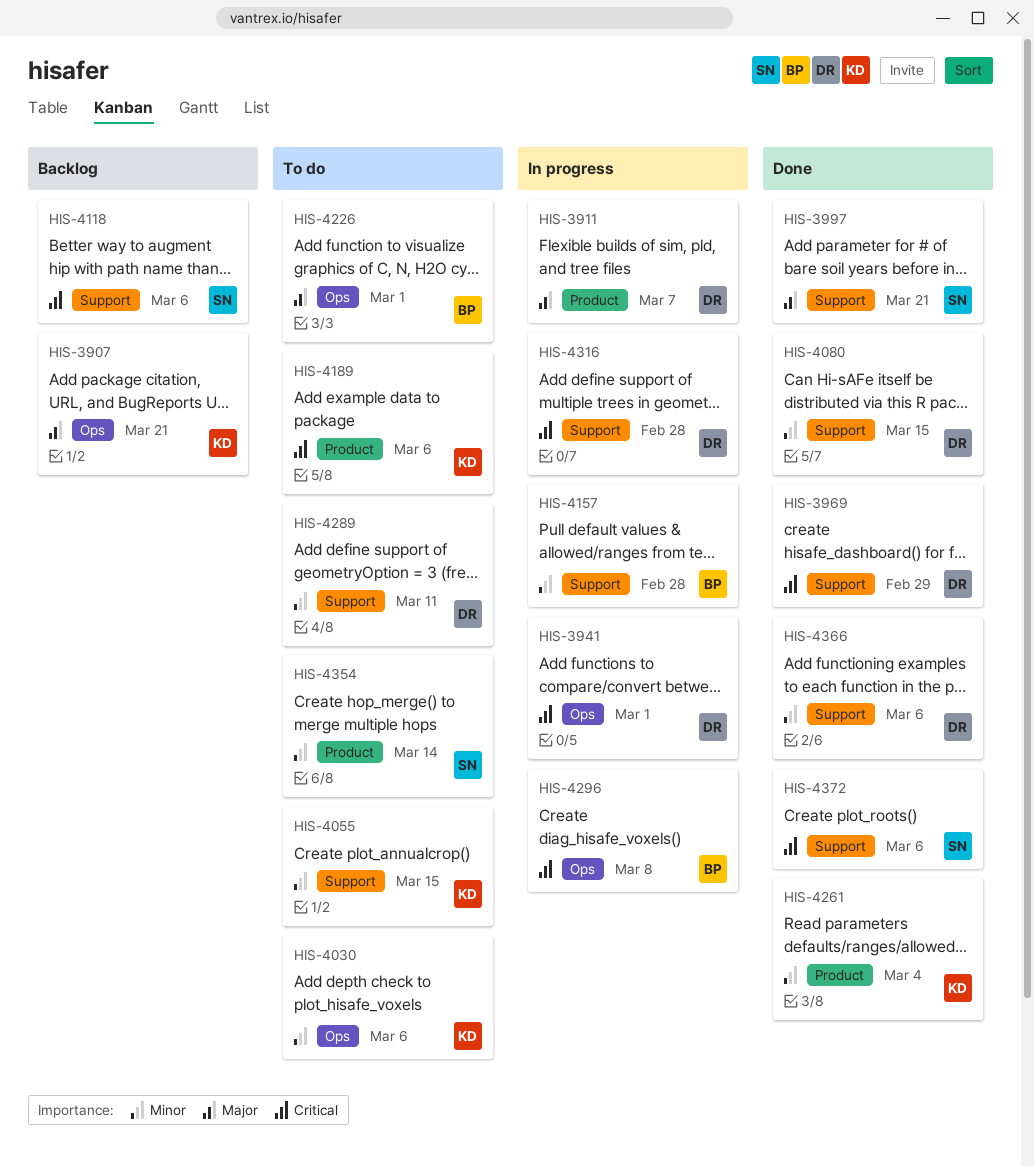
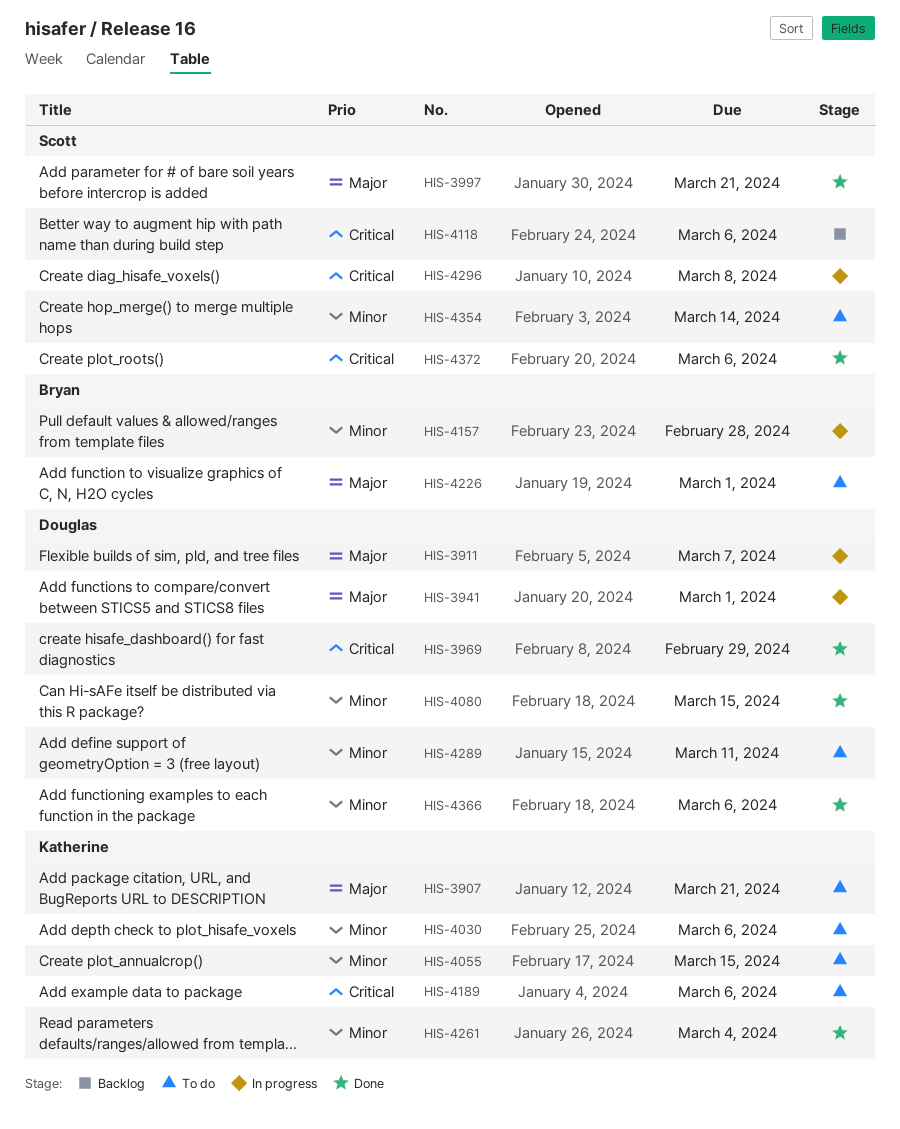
HIS-3907, status: Backlog -> To do
HIS-3941, priority: Critical -> Major
HIS-4296, owner: Bryan -> Scott
HIS-4316: present -> none

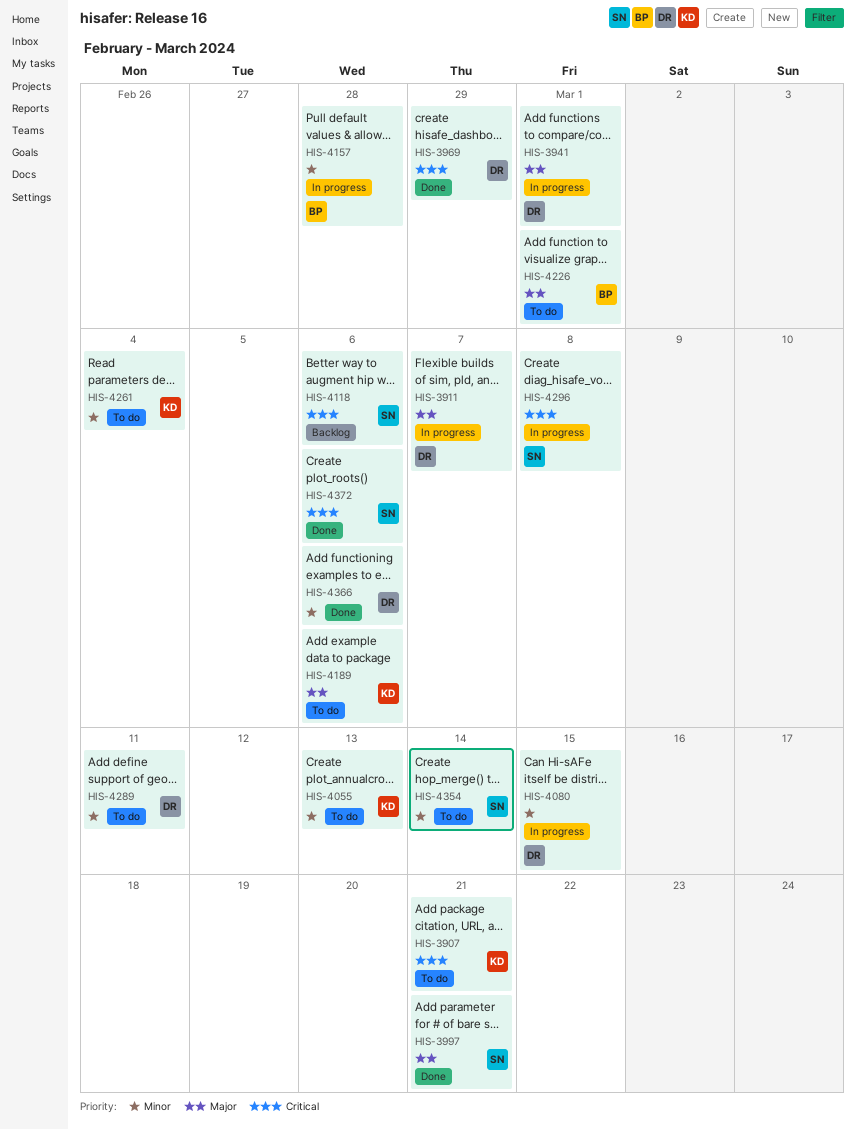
HIS-3907, priority: Major -> Critical
HIS-4030: present -> none
HIS-4055, due: Mar 15 -> Mar 13
HIS-4080, status: Done -> In progress
HIS-4189, priority: Critical -> Major
HIS-4261, status: Done -> To do

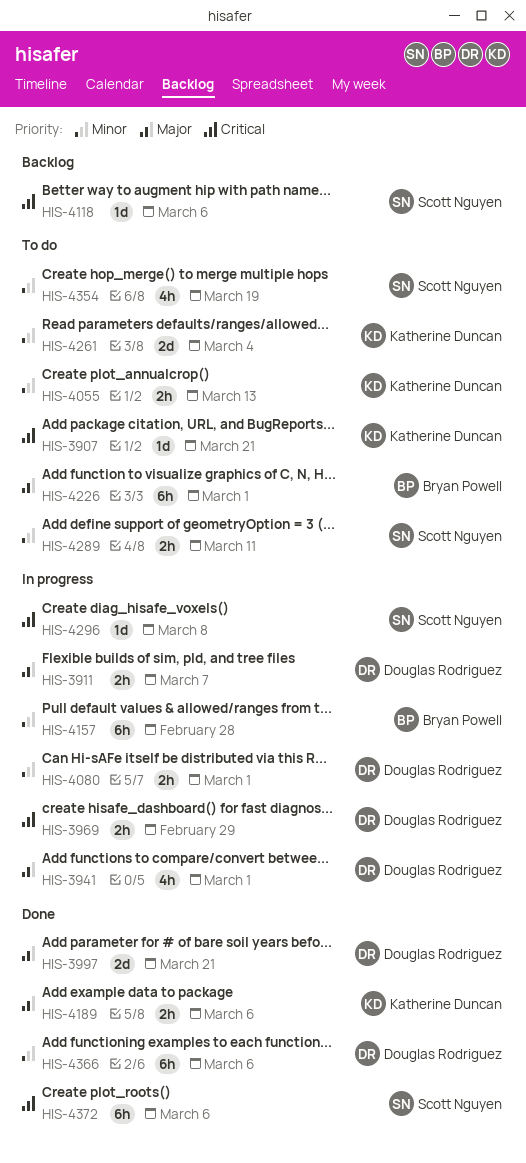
HIS-3969, status: Done -> In progress
HIS-3997, owner: Scott Nguyen -> Douglas Rodriguez
HIS-4080, due: Mar 15 -> Mar 1
HIS-4189, status: To do -> Done
HIS-4289, owner: Douglas Rodriguez -> Scott Nguyen
HIS-4354, due: Mar 14 -> Mar 19

